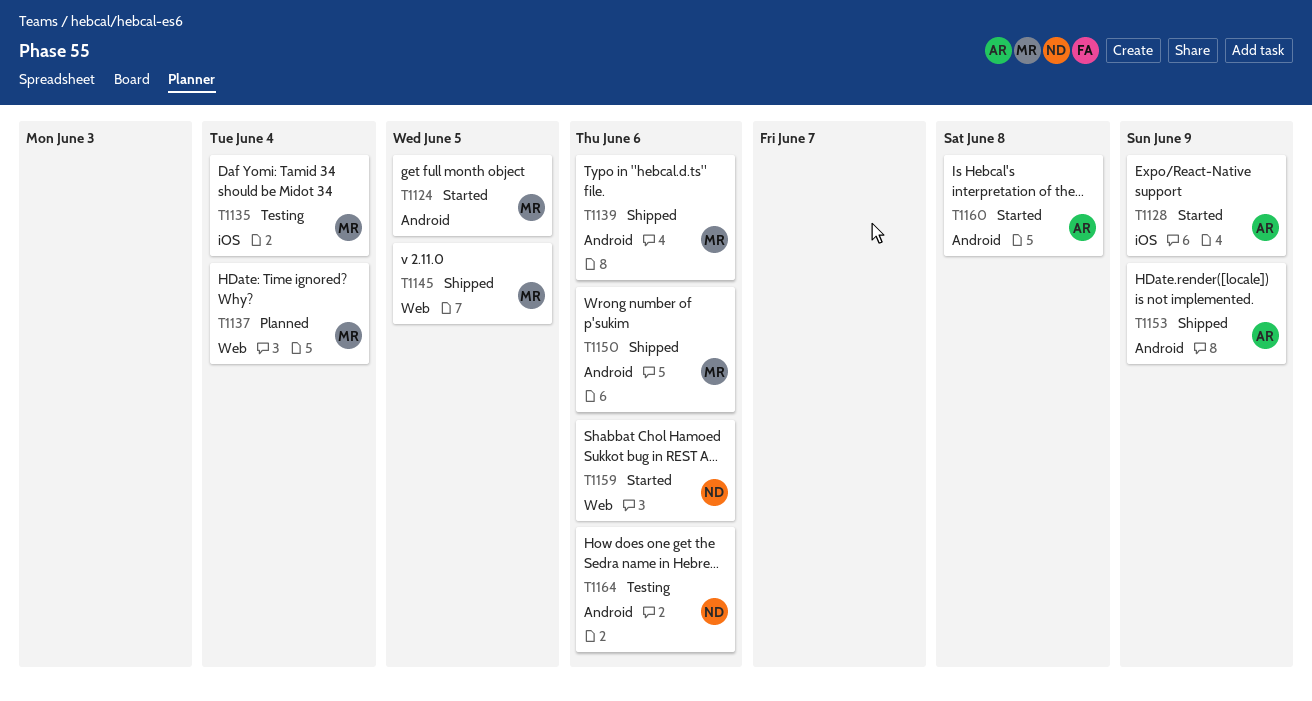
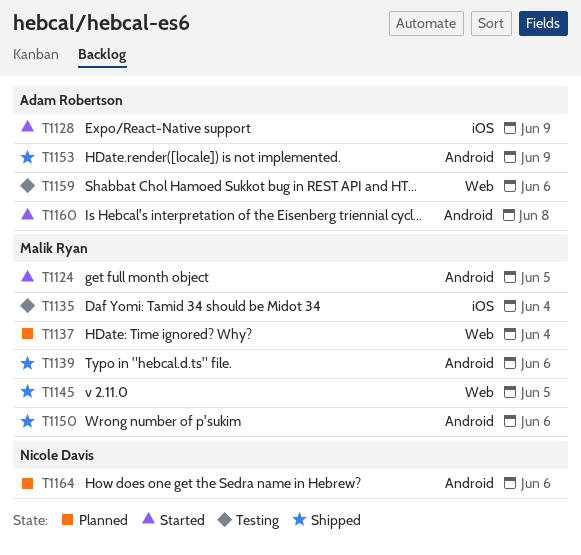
T1159, status: Started -> Testing
T1159, owner: Nicole Davis -> Adam Robertson
T1164, status: Testing -> Planned

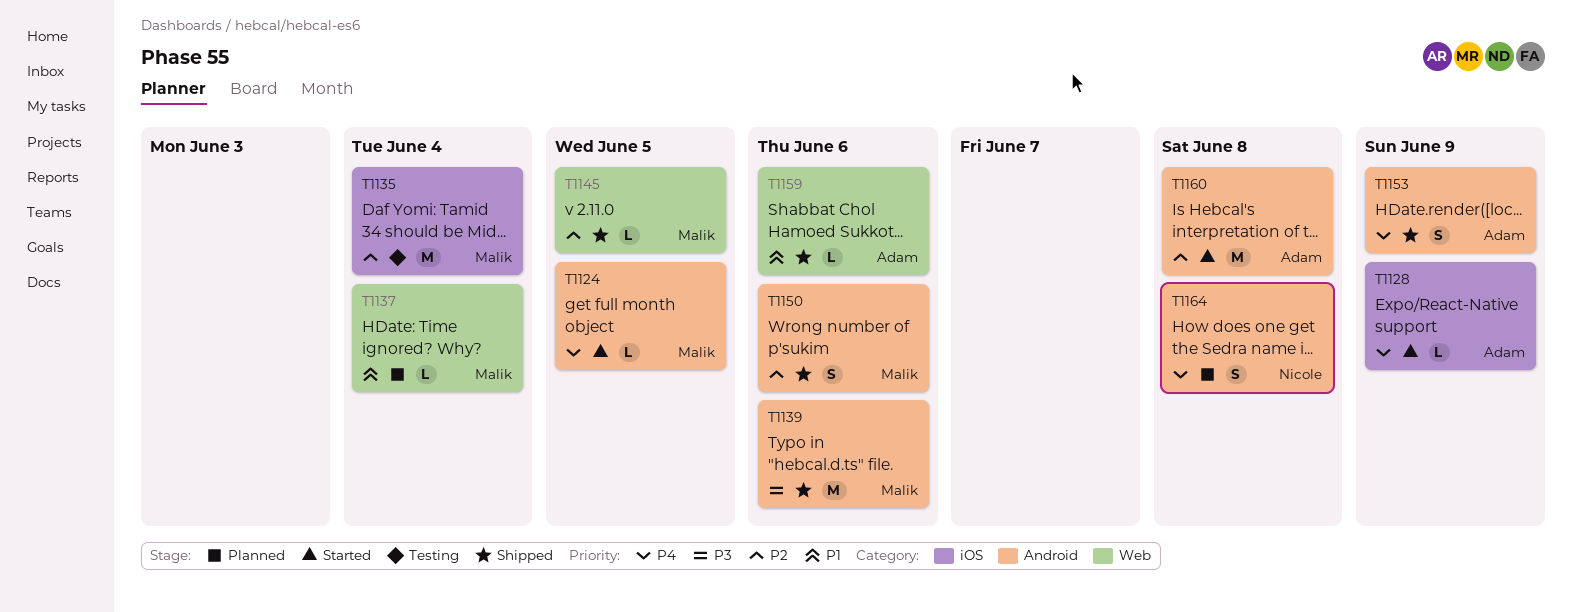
T1159, status: Testing -> Shipped
T1164, due: Jun 6 -> Jun 8

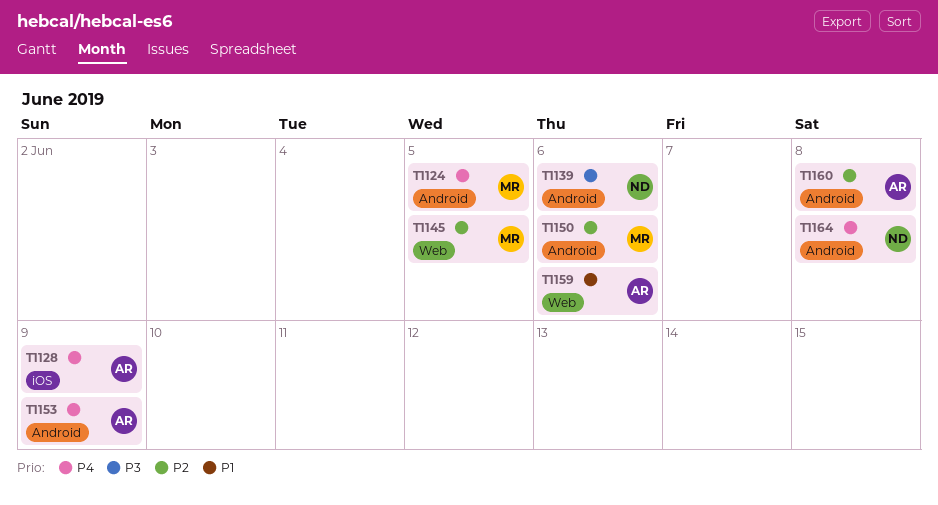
T1135: present -> none
T1137: present -> none
T1139, owner: Malik -> Nicole

